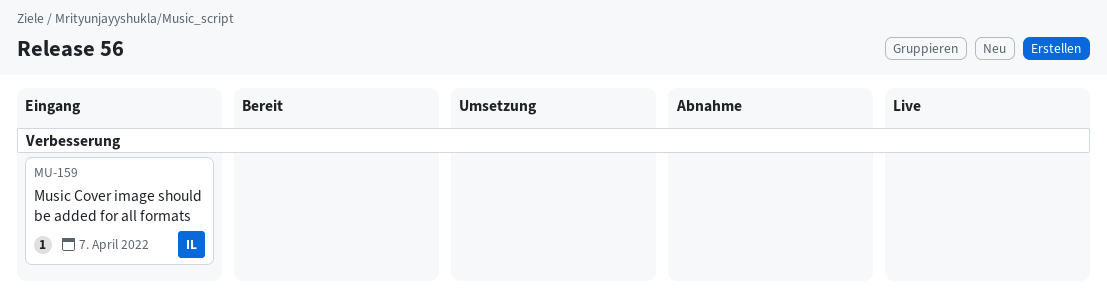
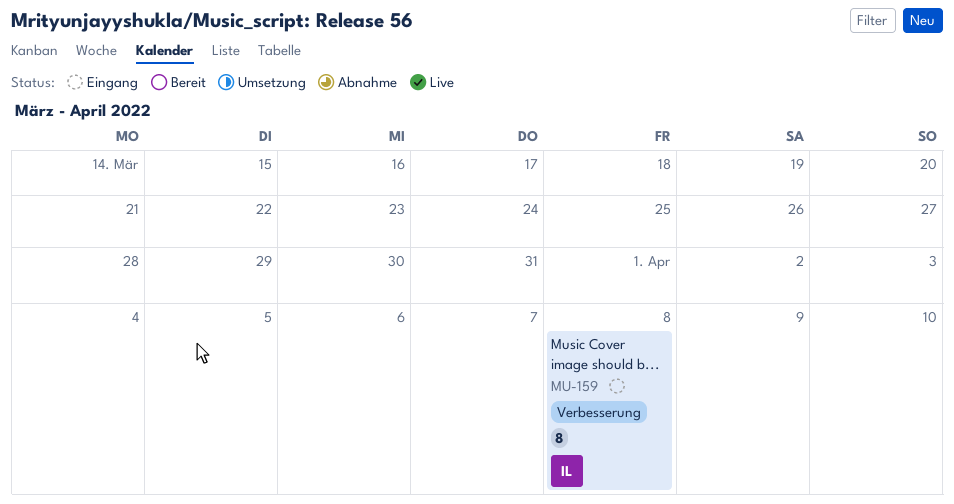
MU-159, estimate: 1 -> 8
MU-159, due: Apr 7 -> Apr 8

